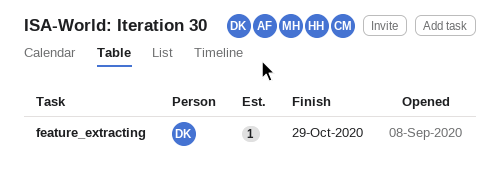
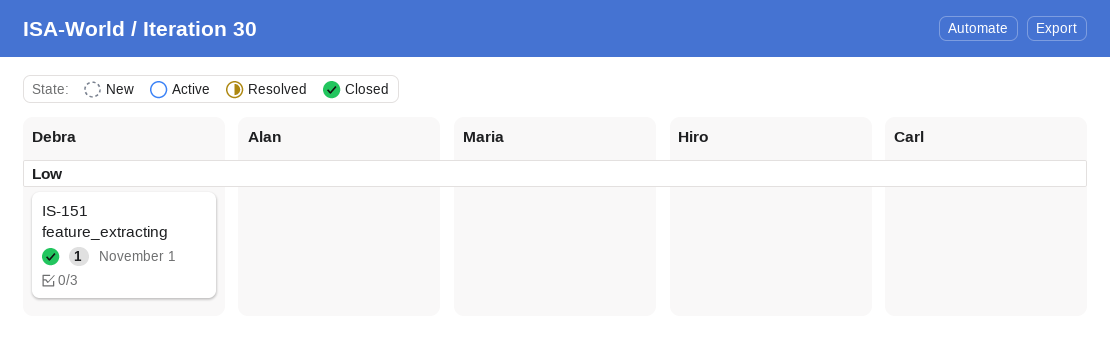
feature_extracting, due: Oct 29 -> Nov 1

